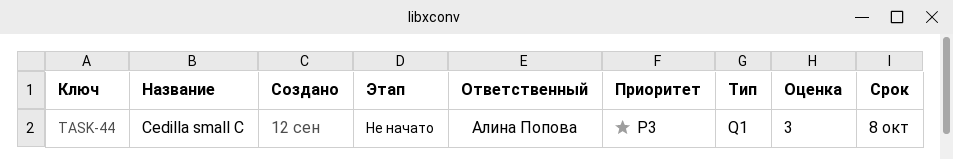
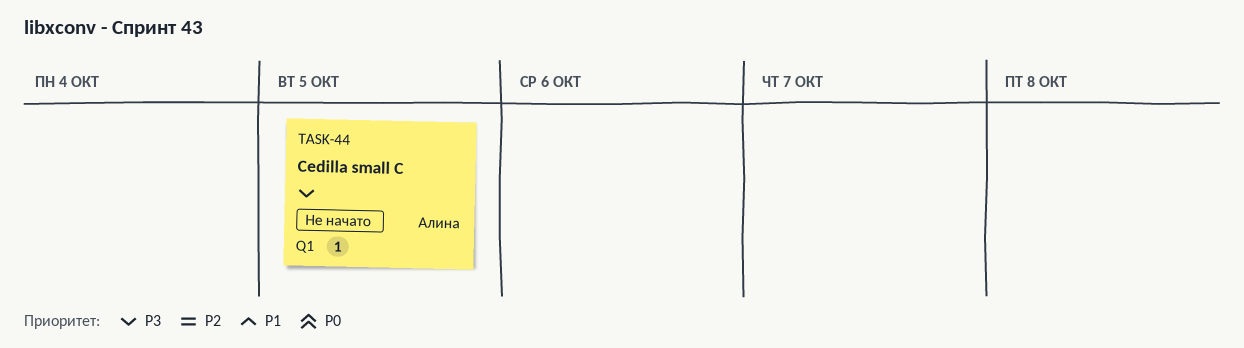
TASK-44, estimate: 3 -> 1
TASK-44, due: Oct 8 -> Oct 5

